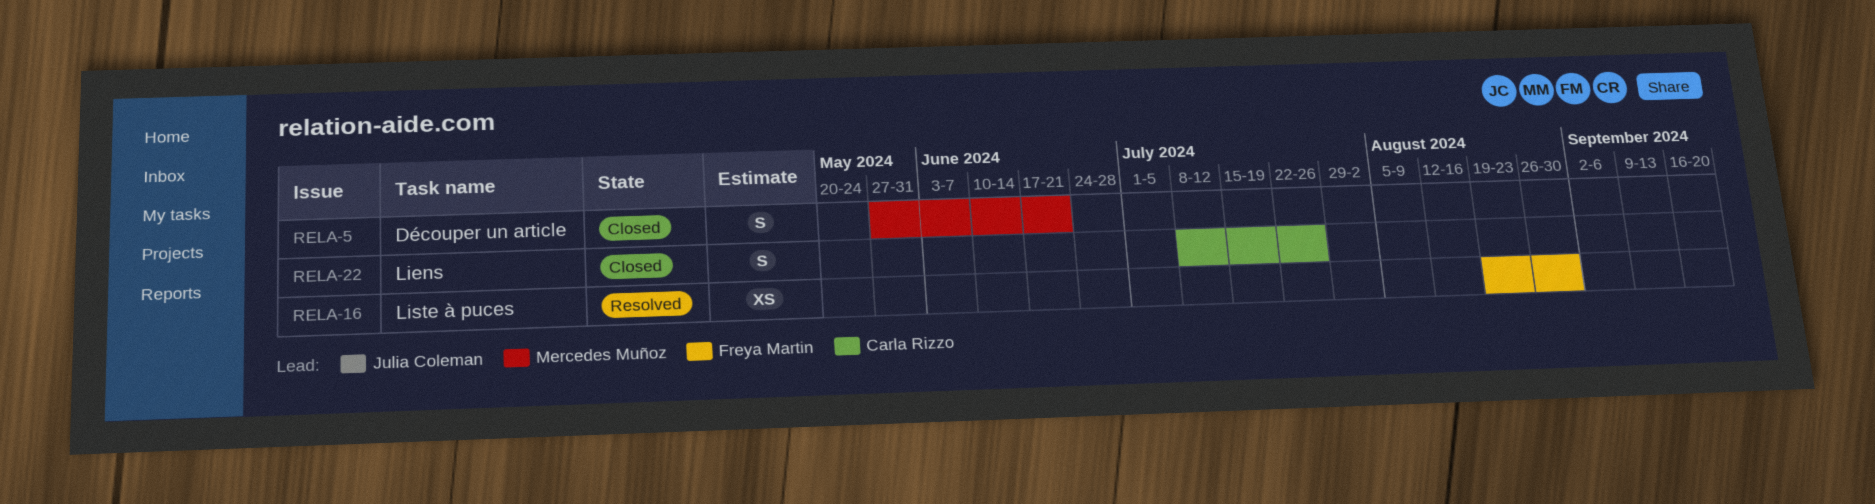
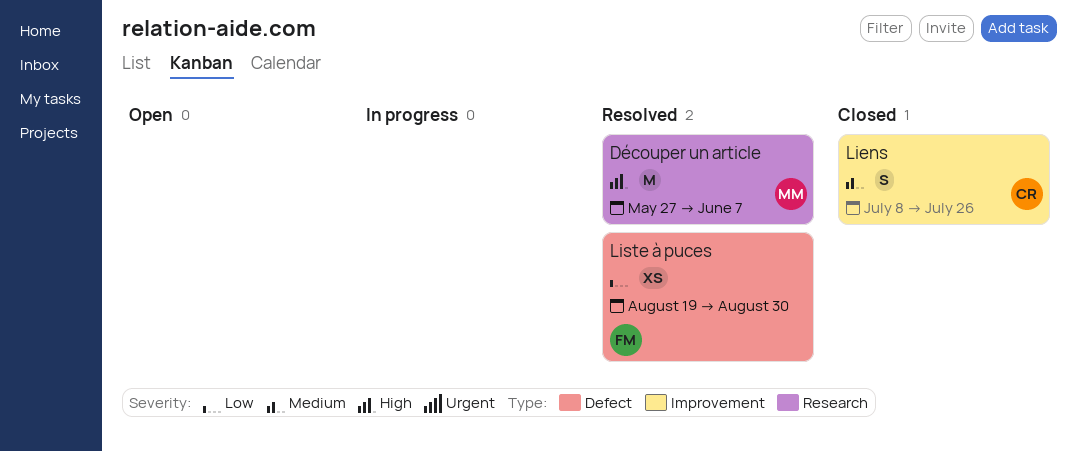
Découper un article, status: Closed -> Resolved
Découper un article, estimate: S -> M
Découper un article, due: Jun 21 -> Jun 7

